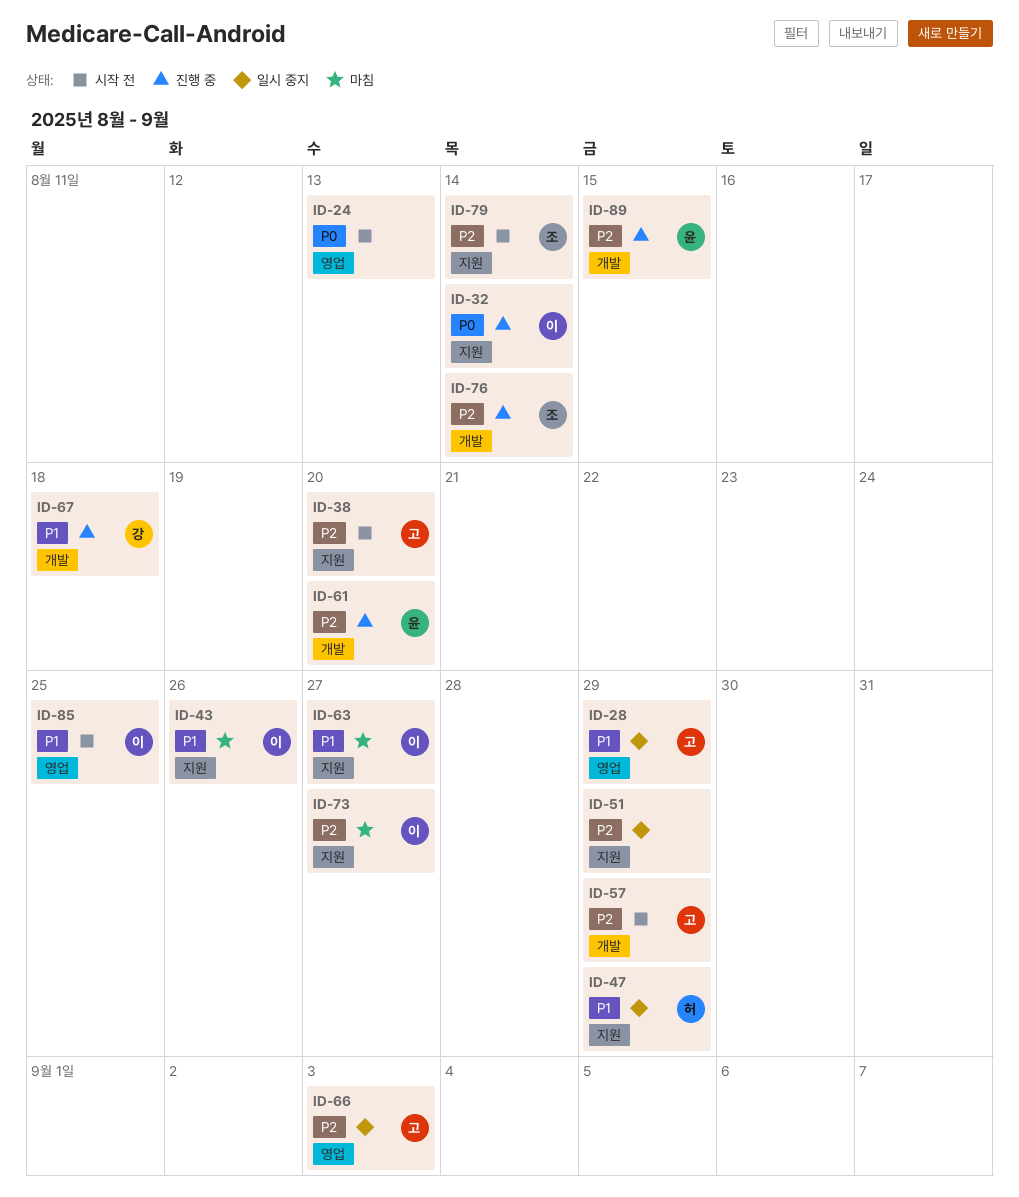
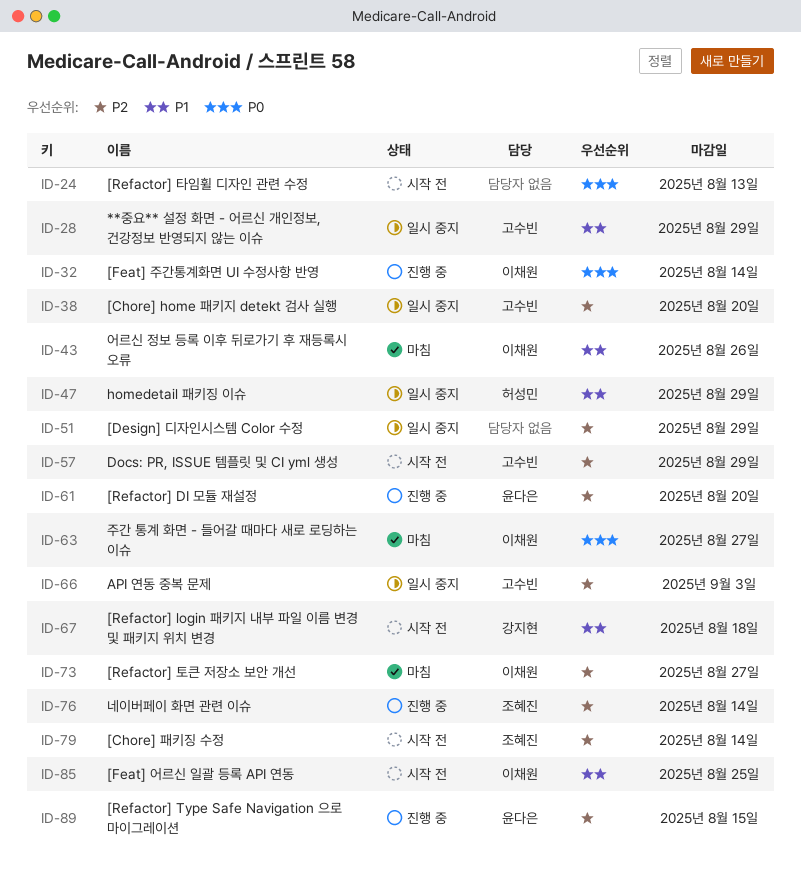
ID-38, status: 시작 전 -> 일시 중지
ID-63, priority: P1 -> P0
ID-67, status: 진행 중 -> 시작 전

